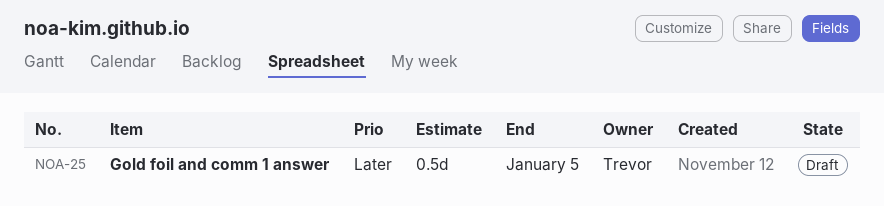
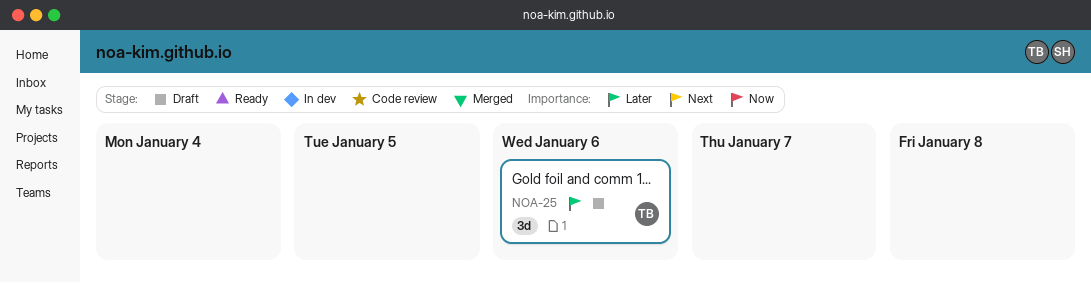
NOA-25, estimate: 0.5d -> 3d
NOA-25, due: Jan 5 -> Jan 6

